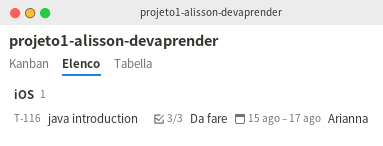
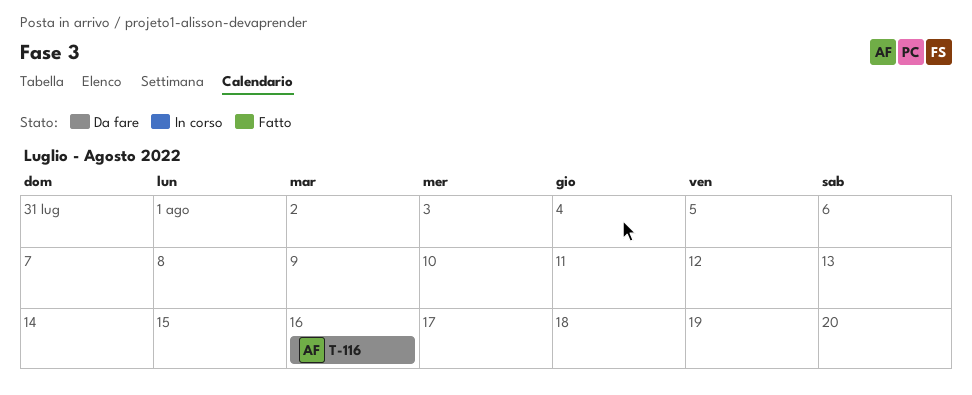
T-116, start: Aug 15 -> Aug 16
T-116, due: Aug 17 -> Aug 16

